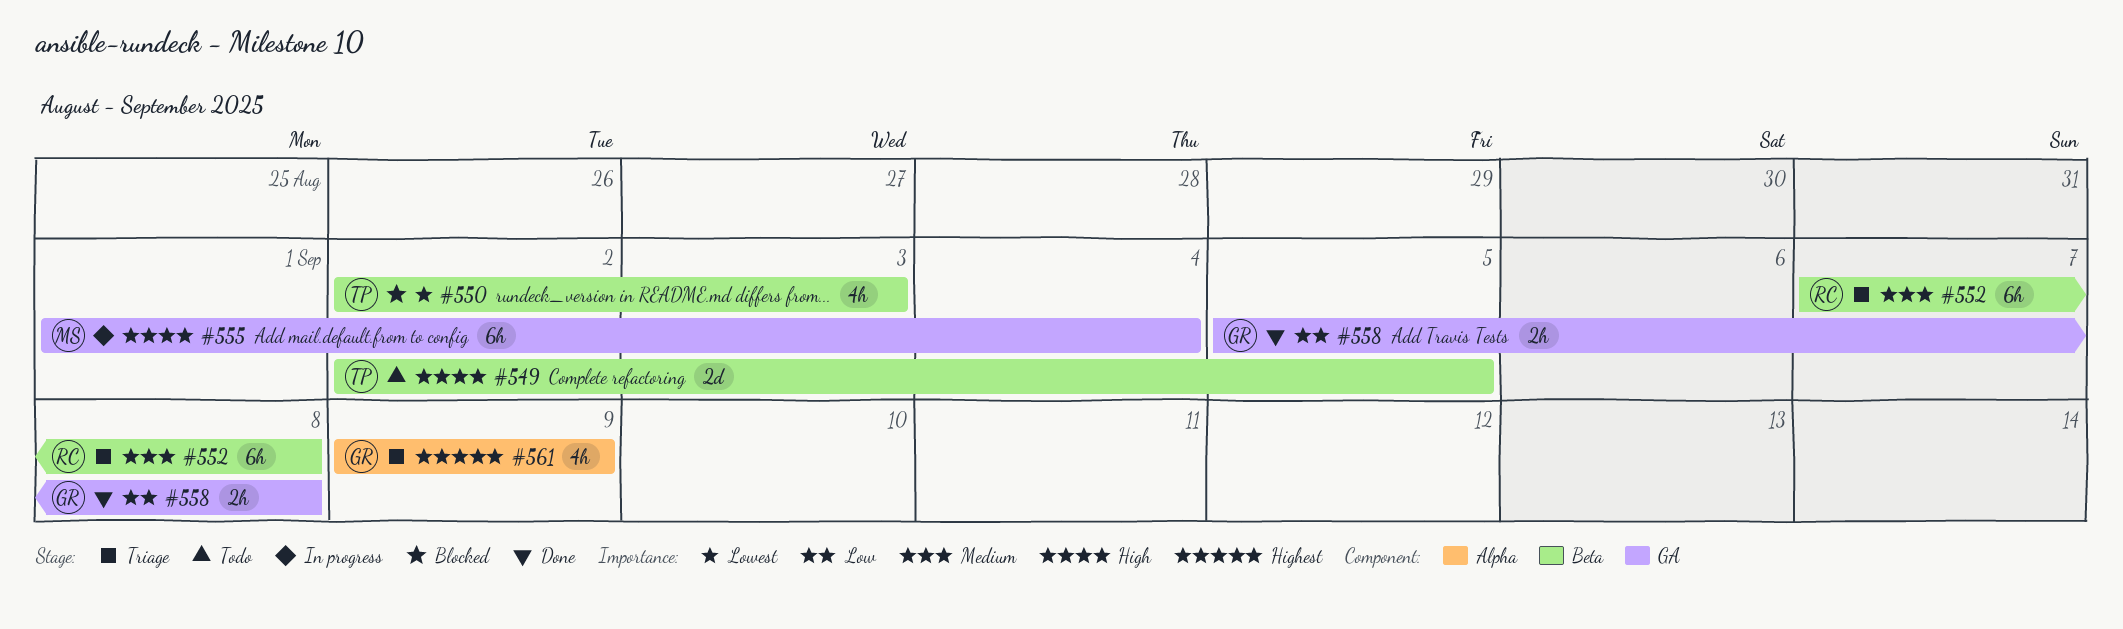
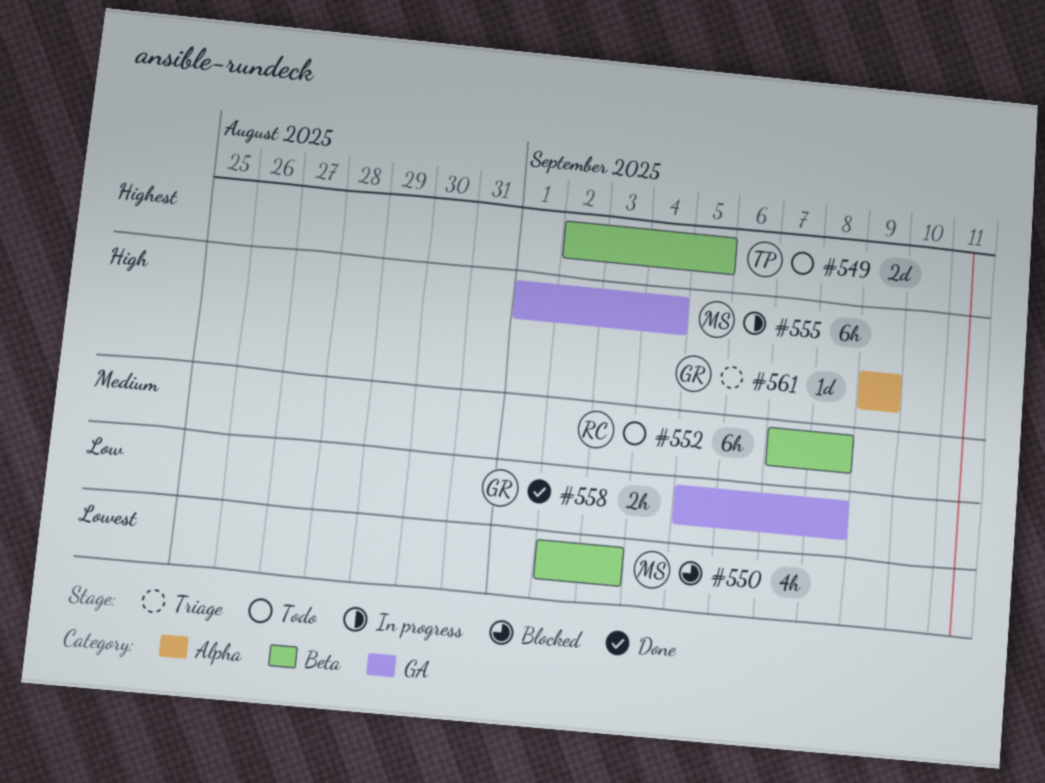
#549, priority: High -> Highest
#550, owner: TP -> MS
#552, status: Triage -> Todo
#561, priority: Highest -> High
#561, estimate: 4h -> 1d

